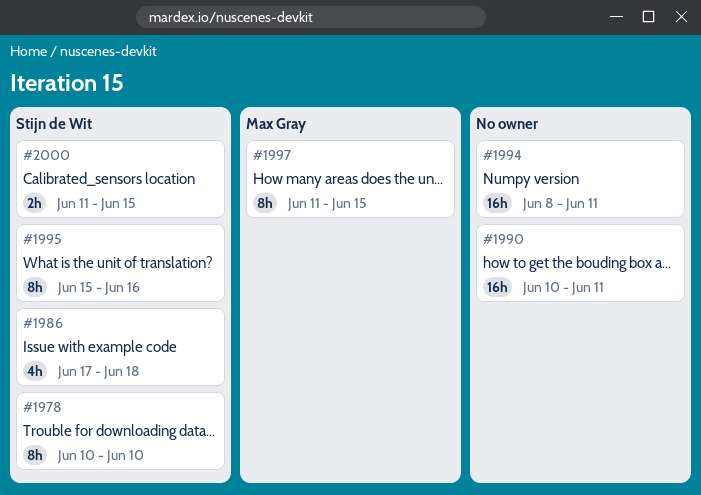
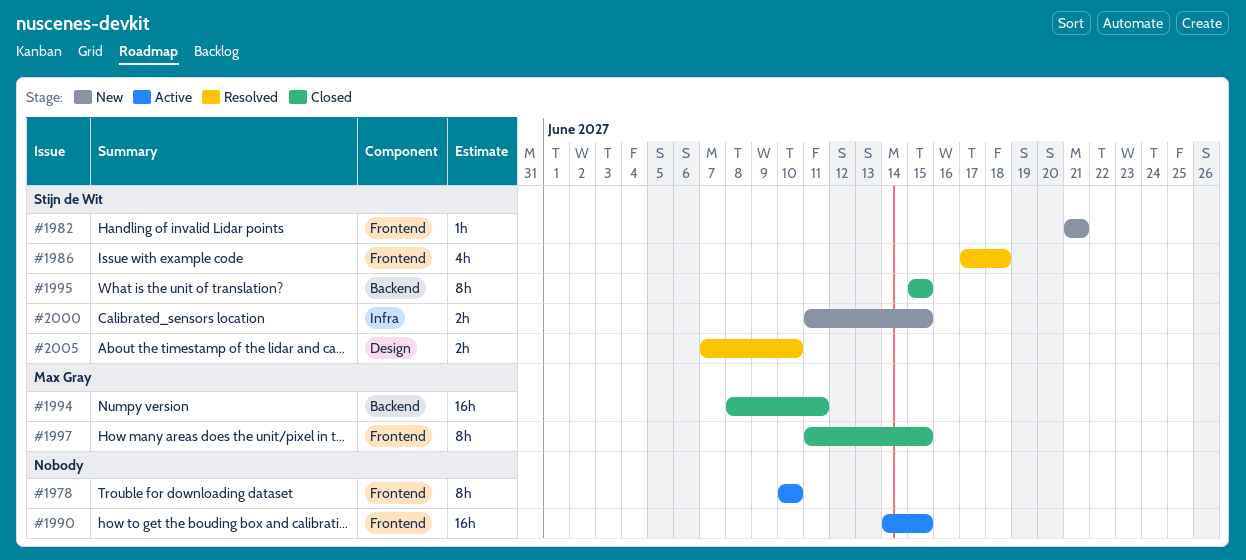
#1978, owner: Stijn de Wit -> none
#1982: none -> present
#1990, start: Jun 10 -> Jun 14
#1990, due: Jun 11 -> Jun 15
#1994, owner: none -> Max Gray
#1995, due: Jun 16 -> Jun 15
#2005: none -> present

